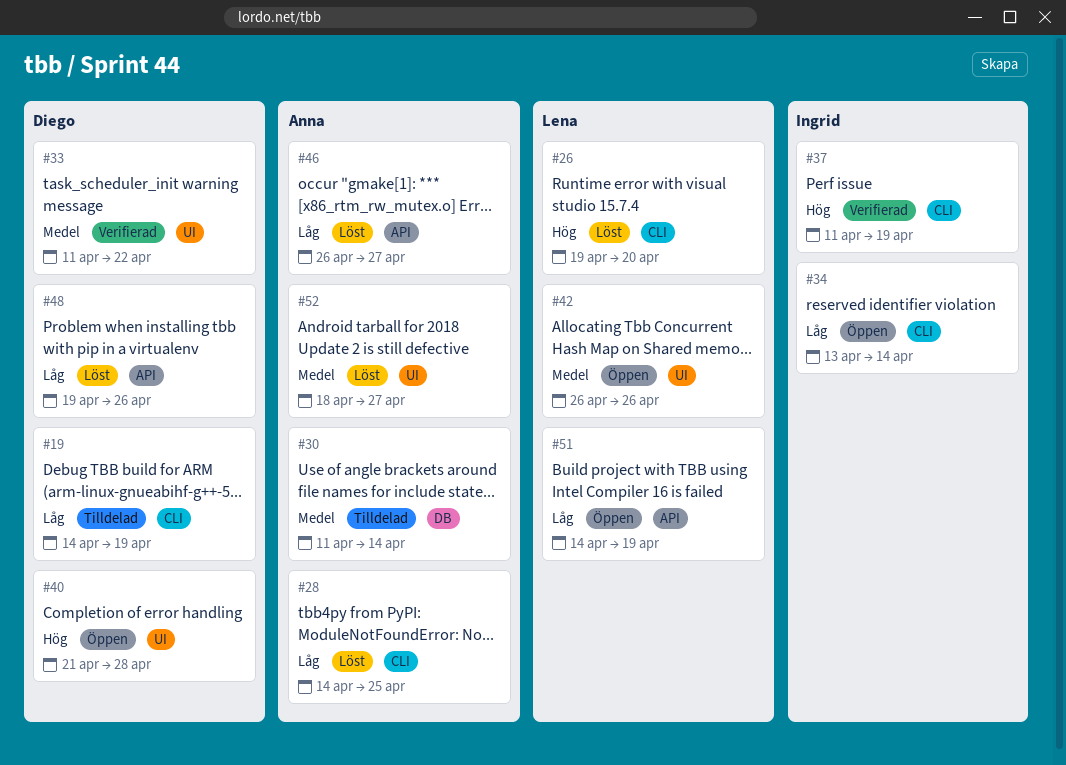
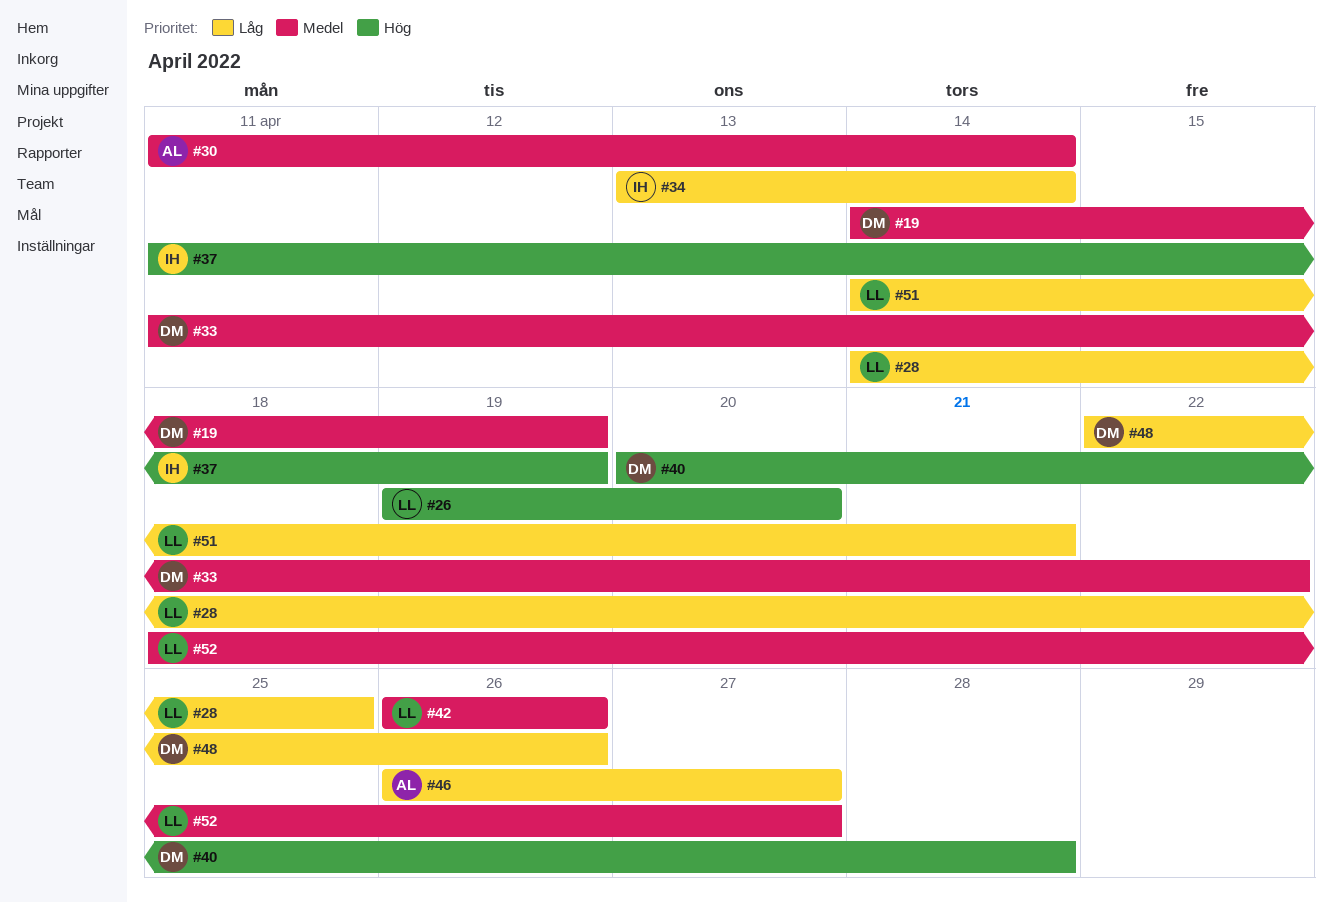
#19, priority: Låg -> Medel
#28, owner: Anna -> Lena
#40, start: Apr 21 -> Apr 20
#48, start: Apr 19 -> Apr 22
#51, due: Apr 19 -> Apr 21
#52, owner: Anna -> Lena

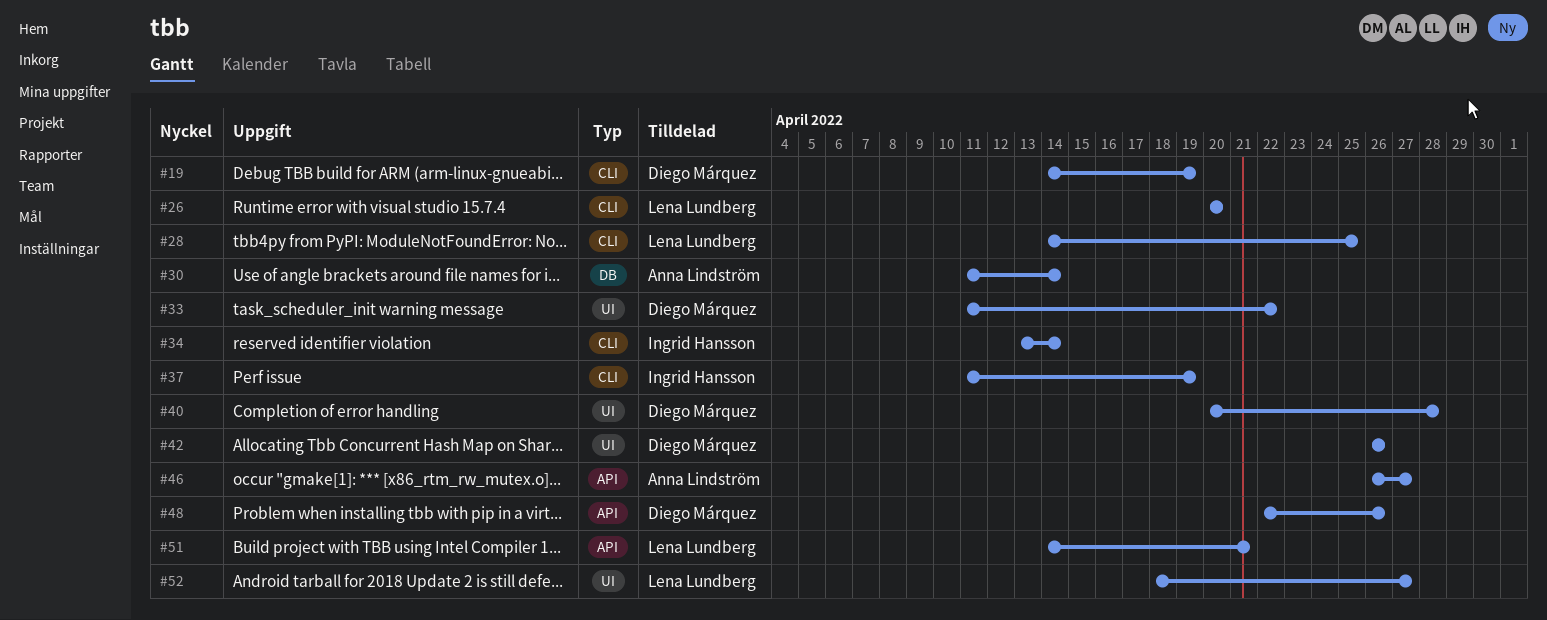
#26, start: Apr 19 -> Apr 20
#42, owner: Lena Lundberg -> Diego Márquez

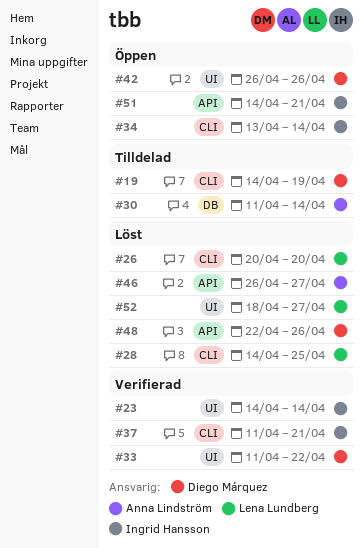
#23: none -> present
#37, due: Apr 19 -> Apr 21
#40: present -> none
#51, owner: Lena Lundberg -> Ingrid Hansson

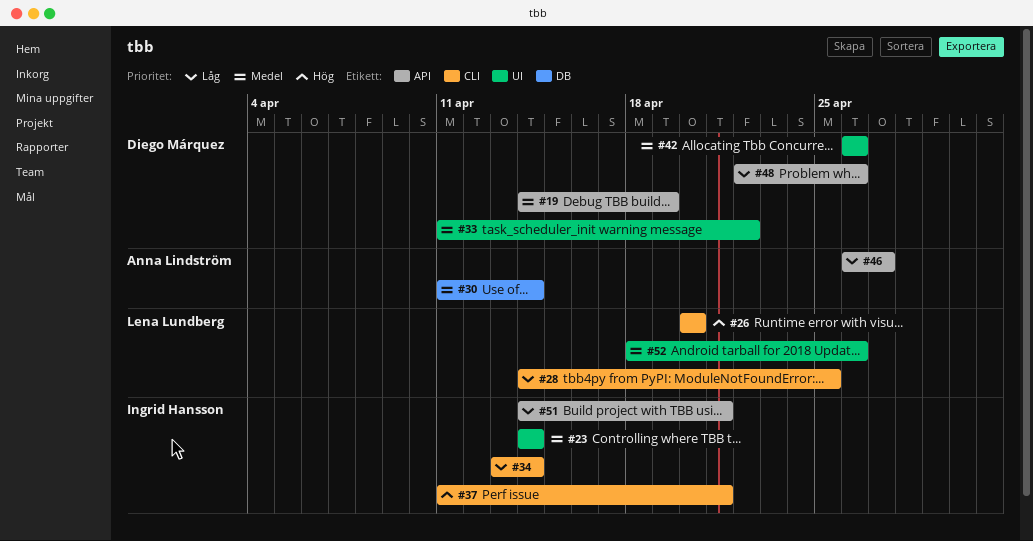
#19, label: CLI -> API
#52, due: Apr 27 -> Apr 26

